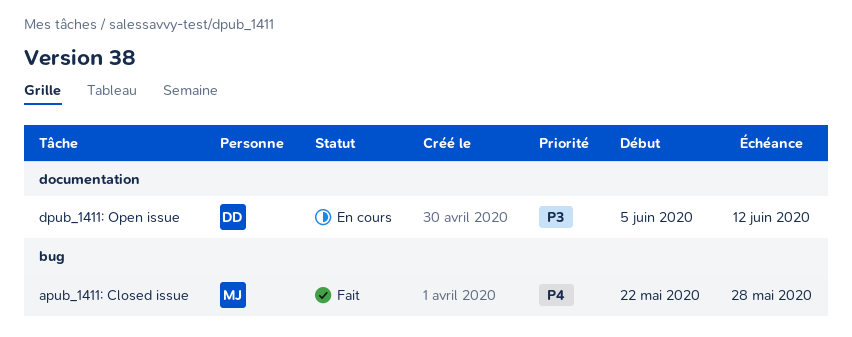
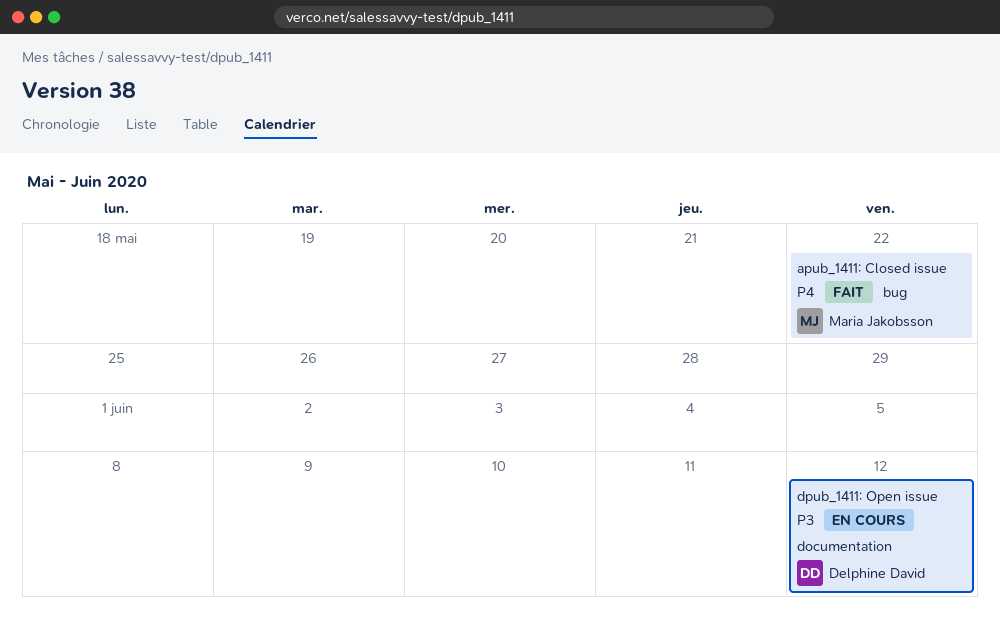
apub_1411: Closed issue, due: May 28 -> May 22

